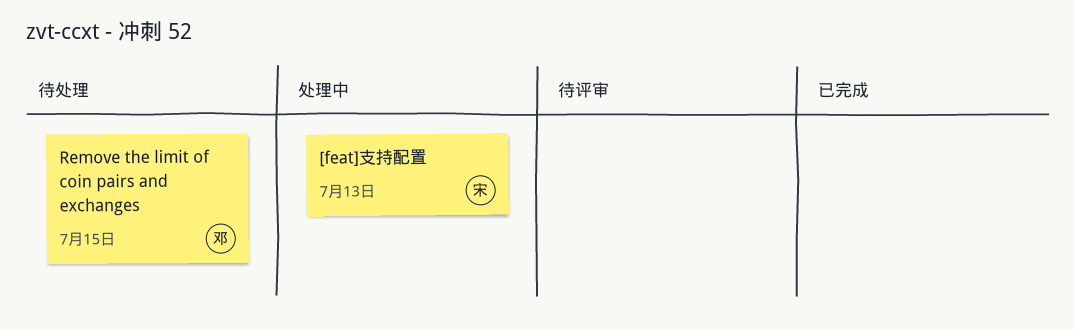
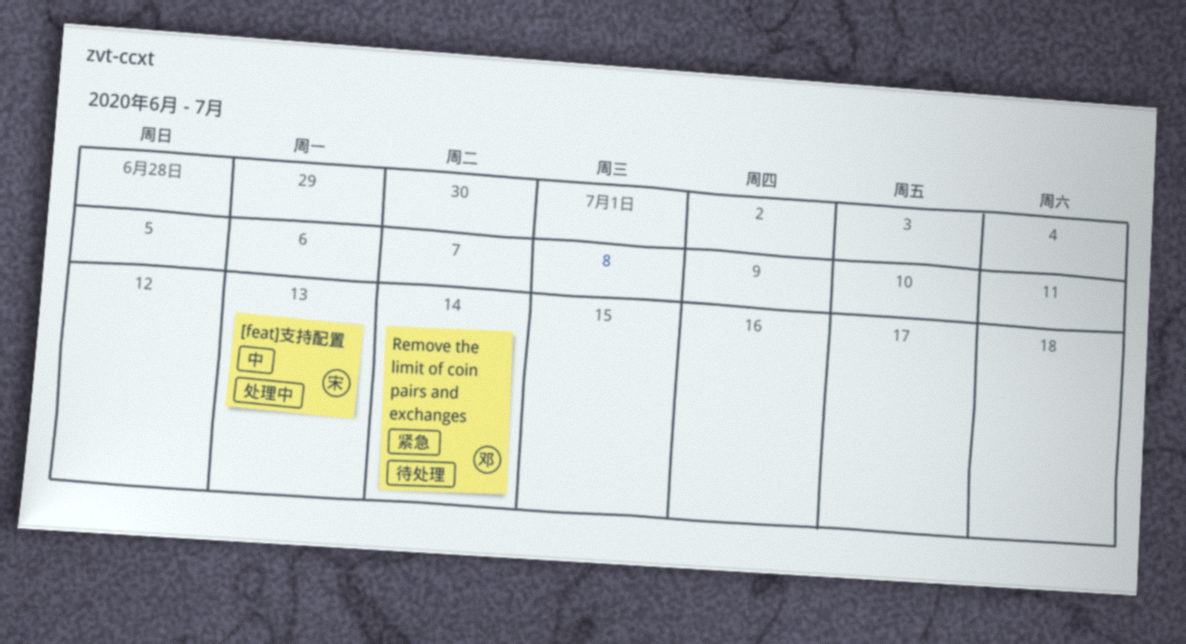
Remove the limit of coin pairs and exchanges, due: Jul 15 -> Jul 14

